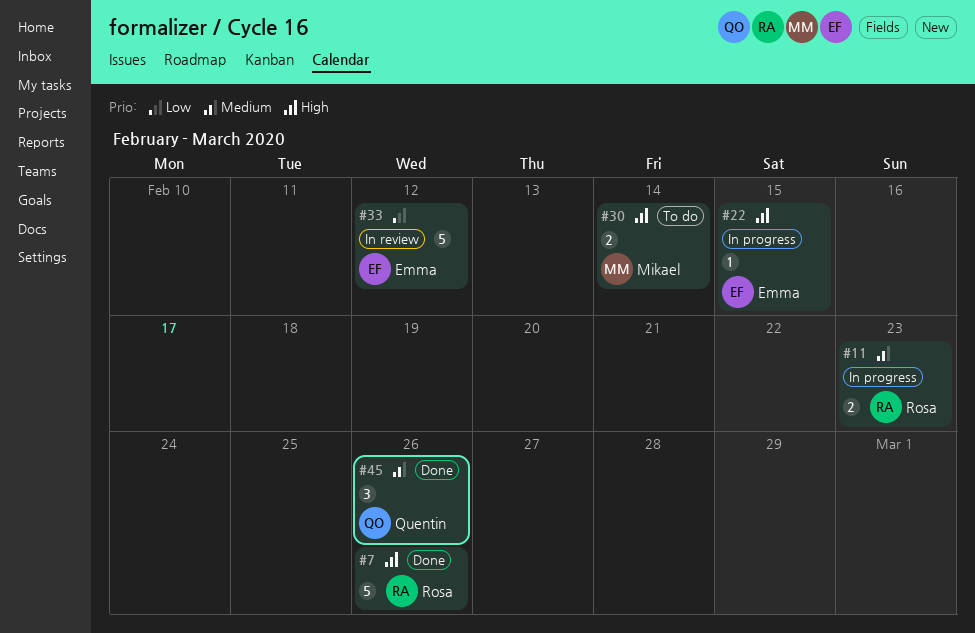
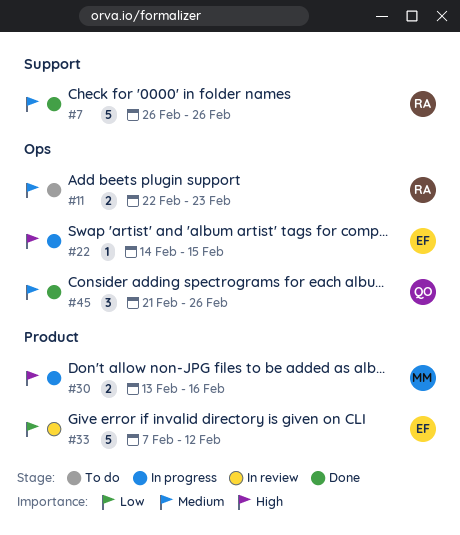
#7, priority: High -> Medium
#11, status: In progress -> To do
#30, status: To do -> In progress
#30, due: Feb 14 -> Feb 16

